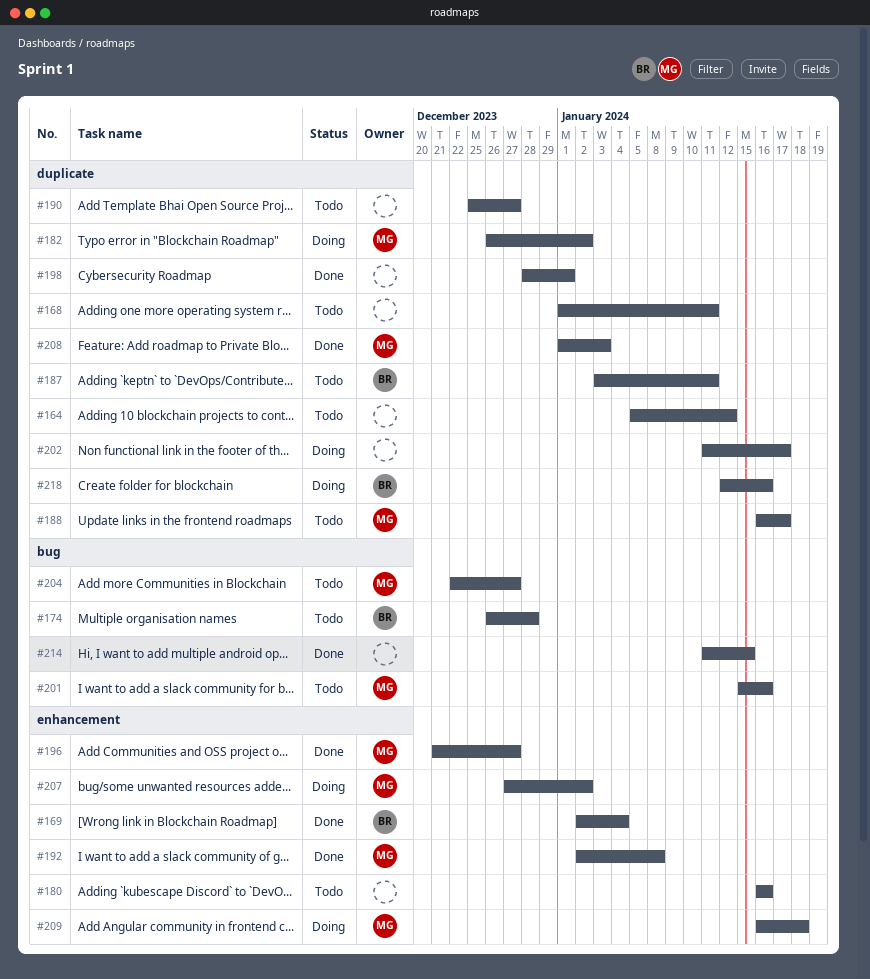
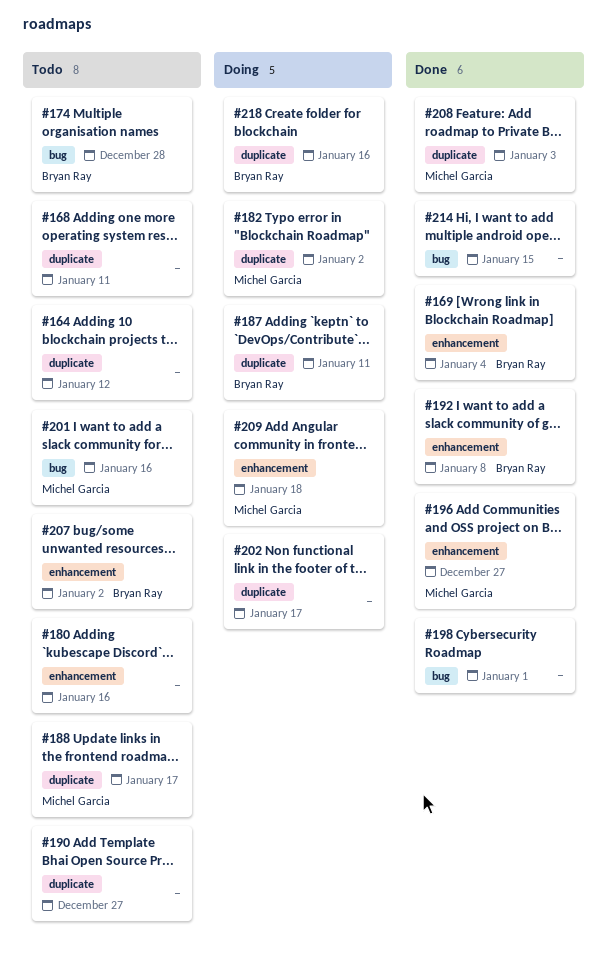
#187, status: Todo -> Doing
#192, owner: Michel Garcia -> Bryan Ray
#198, label: duplicate -> bug
#204: present -> none
#207, status: Doing -> Todo
#207, owner: Michel Garcia -> Bryan Ray

